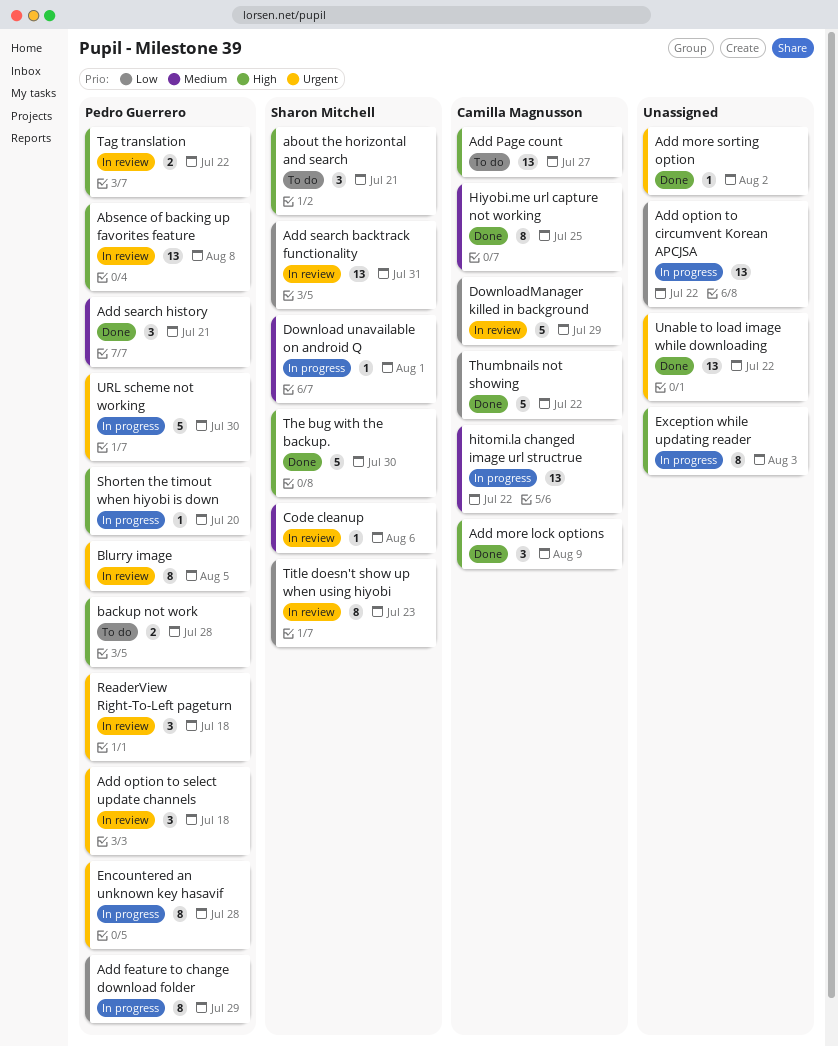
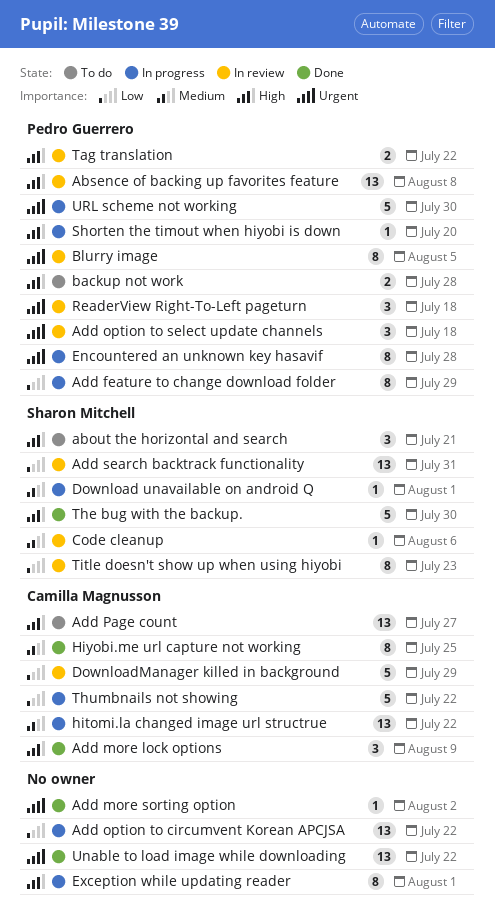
Add search history: present -> none
Exception while updating reader, due: Aug 3 -> Aug 1
Thumbnails not showing, status: Done -> In progress

